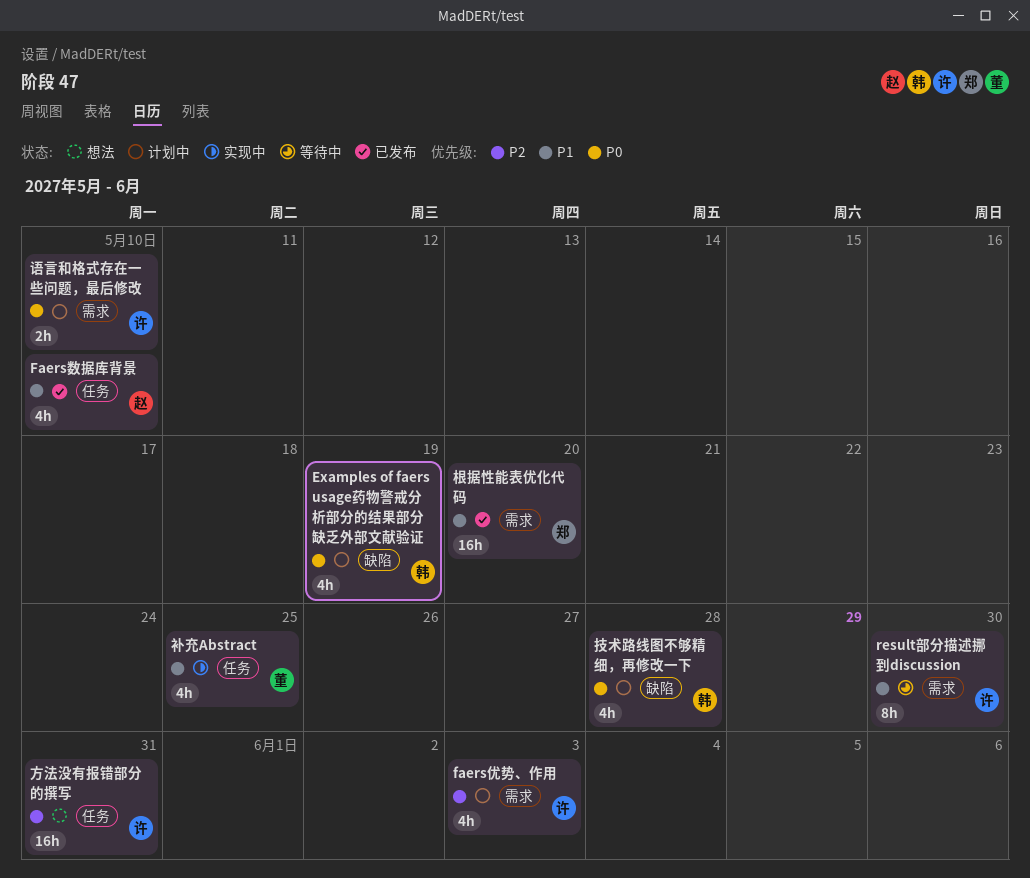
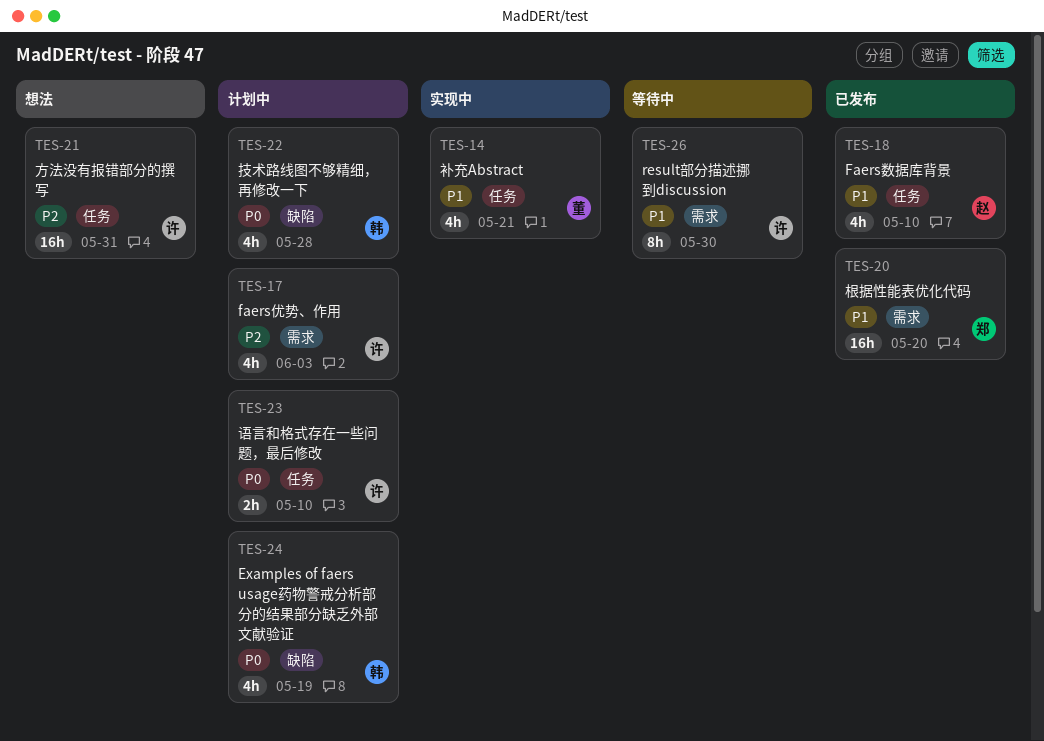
补充Abstract, due: May 25 -> May 21
语言和格式存在一些问题，最后修改, label: 需求 -> 任务

